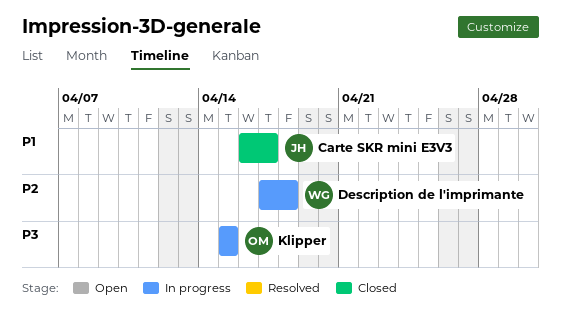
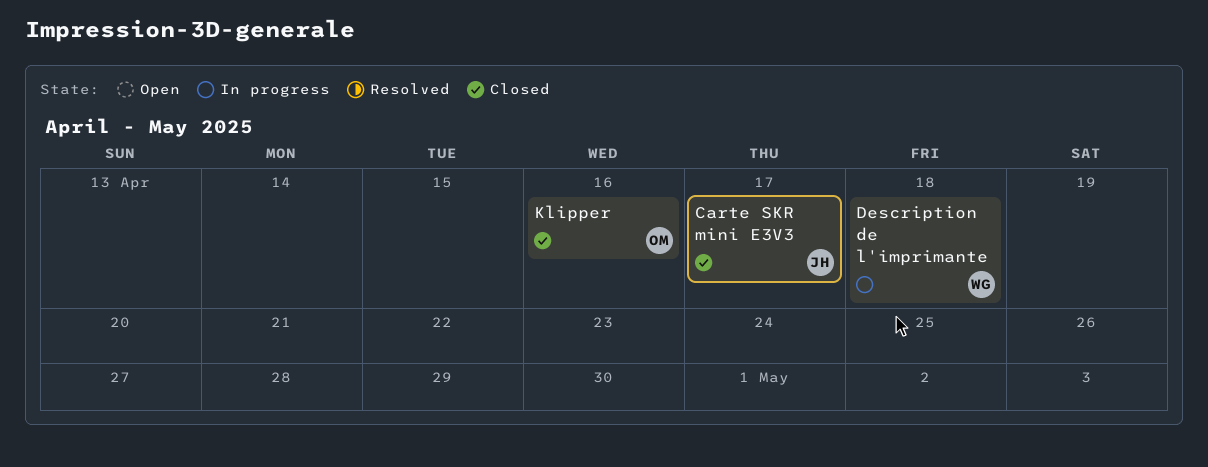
Klipper, status: In progress -> Closed
Klipper, due: Apr 15 -> Apr 16

